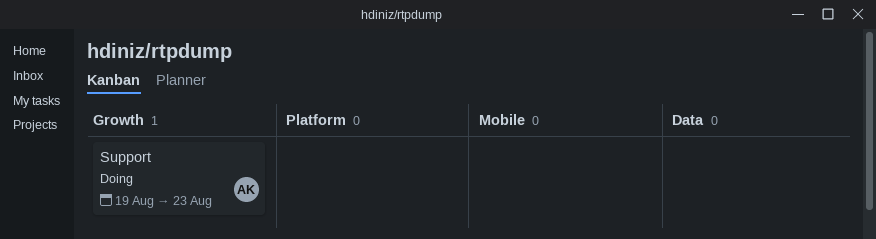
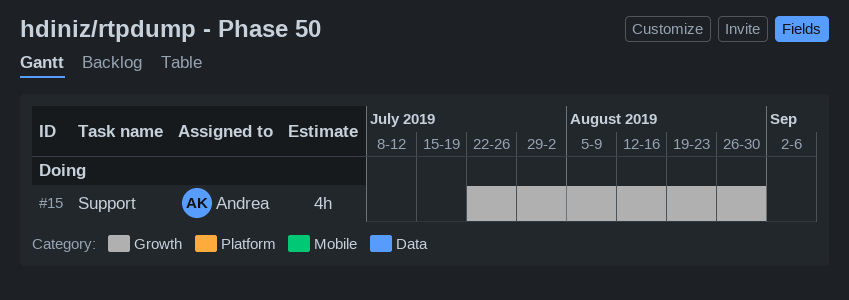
Support, start: Aug 19 -> Jul 22
Support, due: Aug 23 -> Aug 30

